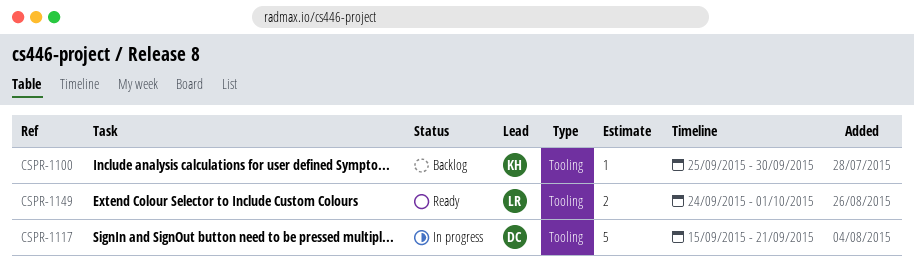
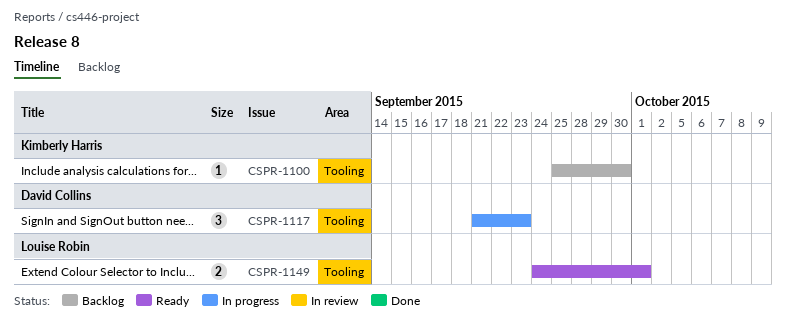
CSPR-1117, estimate: 5 -> 3
CSPR-1117, start: Sep 15 -> Sep 21
CSPR-1117, due: Sep 21 -> Sep 23

